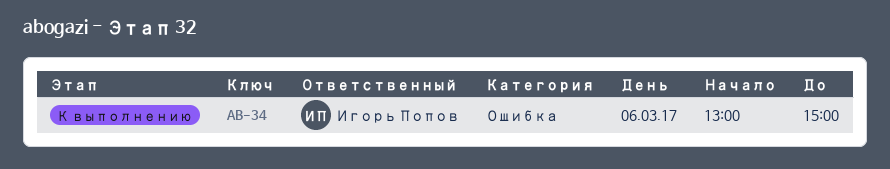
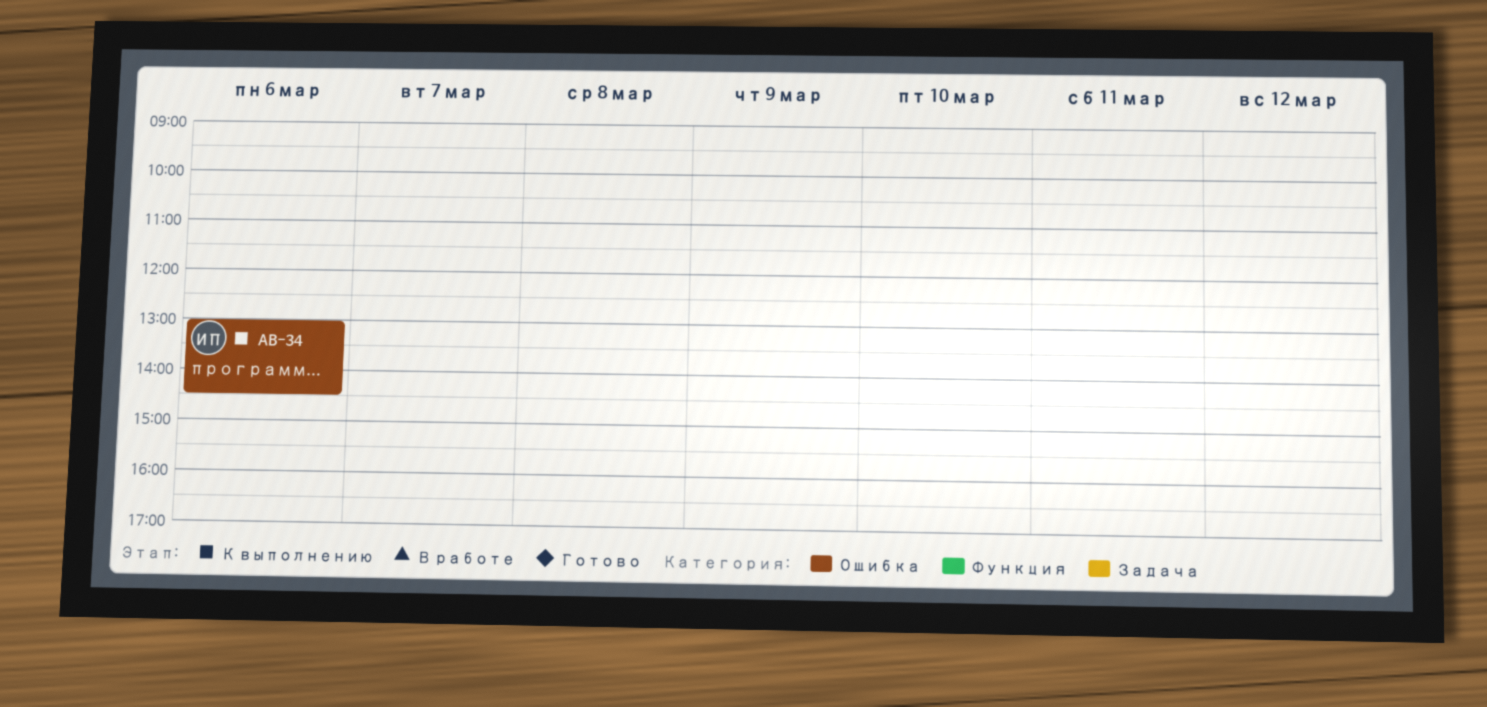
AB-34, ends: 15:00 -> 14:30

